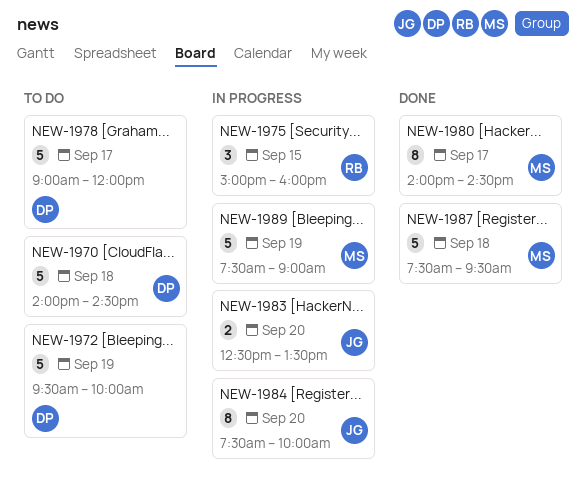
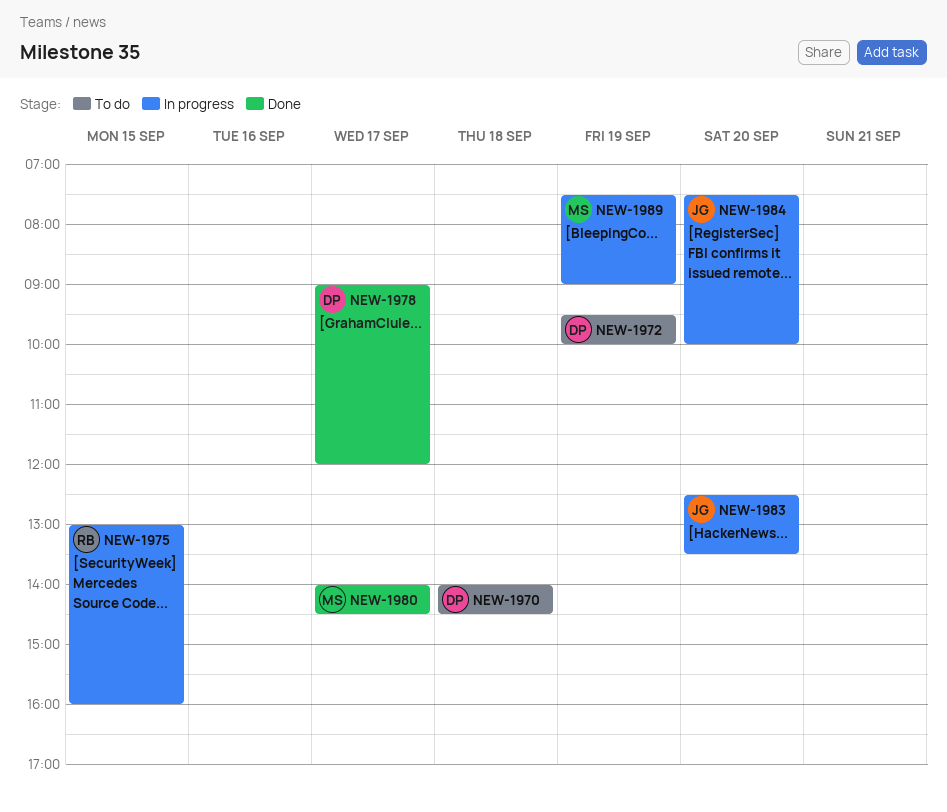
NEW-1975, begins: 15:00 -> 13:00
NEW-1978, status: To do -> Done
NEW-1987: present -> none

